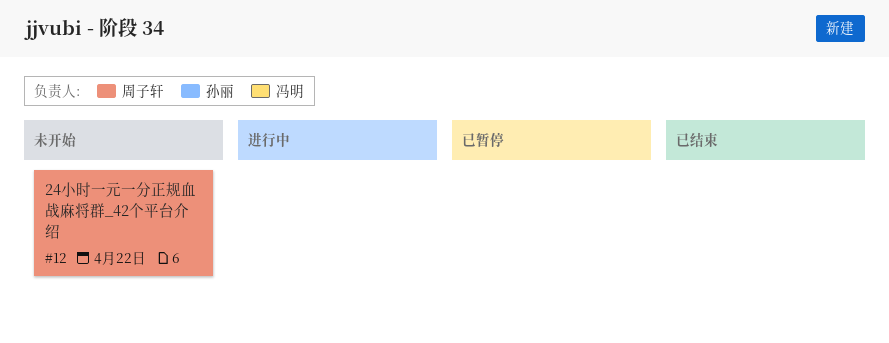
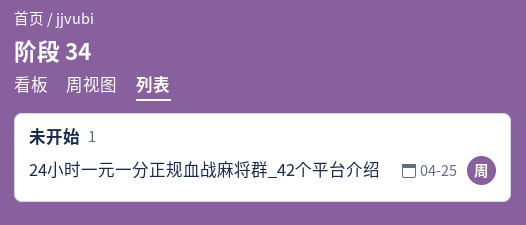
24小时一元一分正规血战麻将群_42个平台介绍, due: Apr 22 -> Apr 25

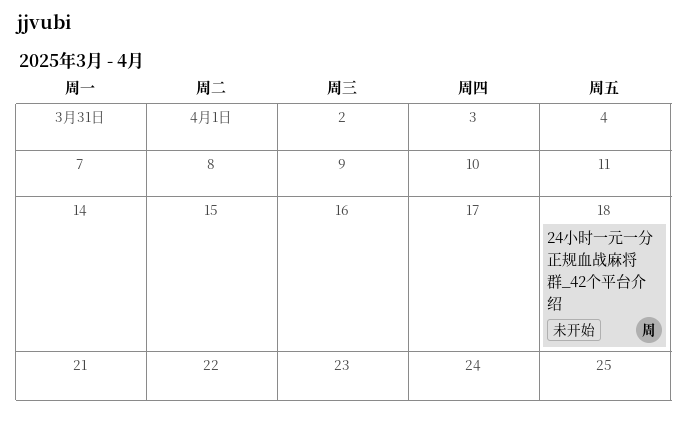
24小时一元一分正规血战麻将群_42个平台介绍, due: Apr 25 -> Apr 18

